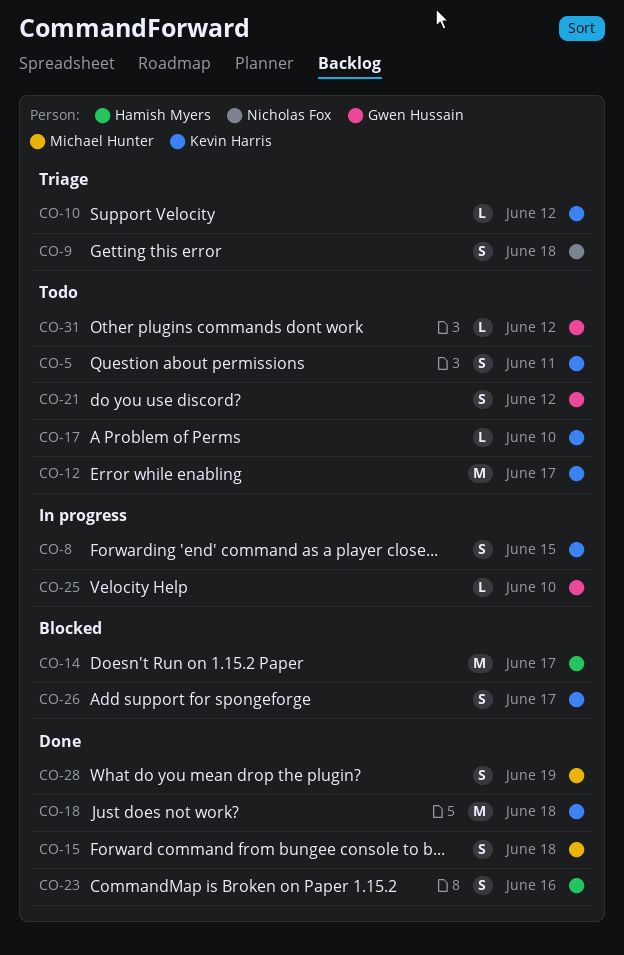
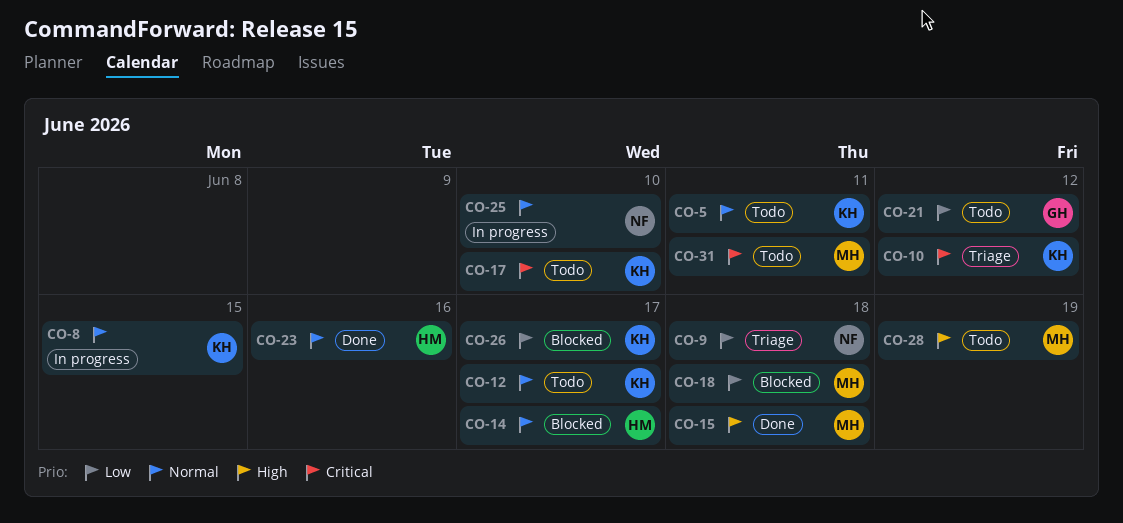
CO-18, status: Done -> Blocked
CO-18, owner: Kevin Harris -> Michael Hunter
CO-25, owner: Gwen Hussain -> Nicholas Fox
CO-28, status: Done -> Todo
CO-31, owner: Gwen Hussain -> Michael Hunter
CO-31, due: Jun 12 -> Jun 11

